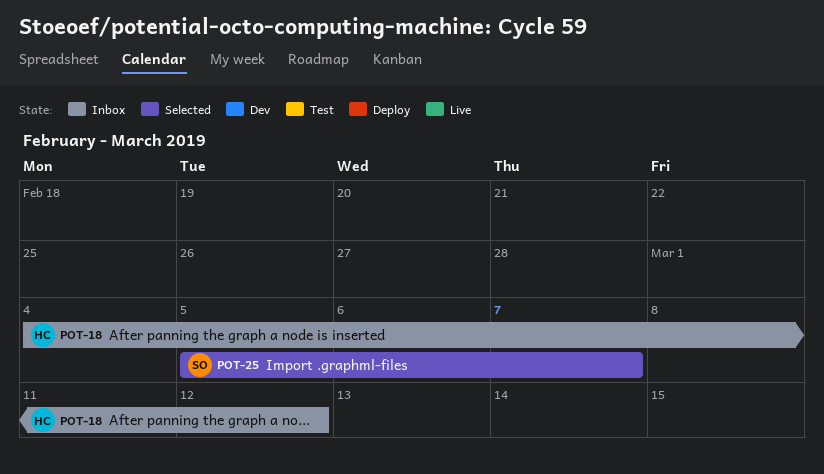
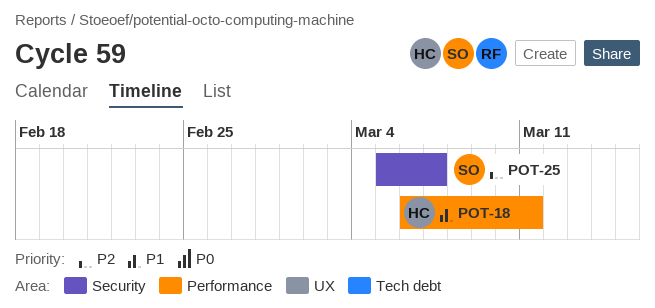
POT-18, start: Mar 4 -> Mar 6
POT-18, due: Mar 12 -> Mar 11

